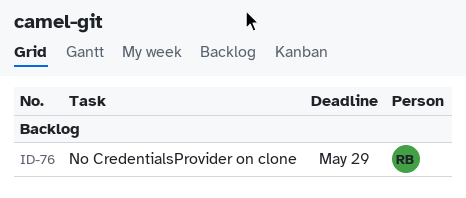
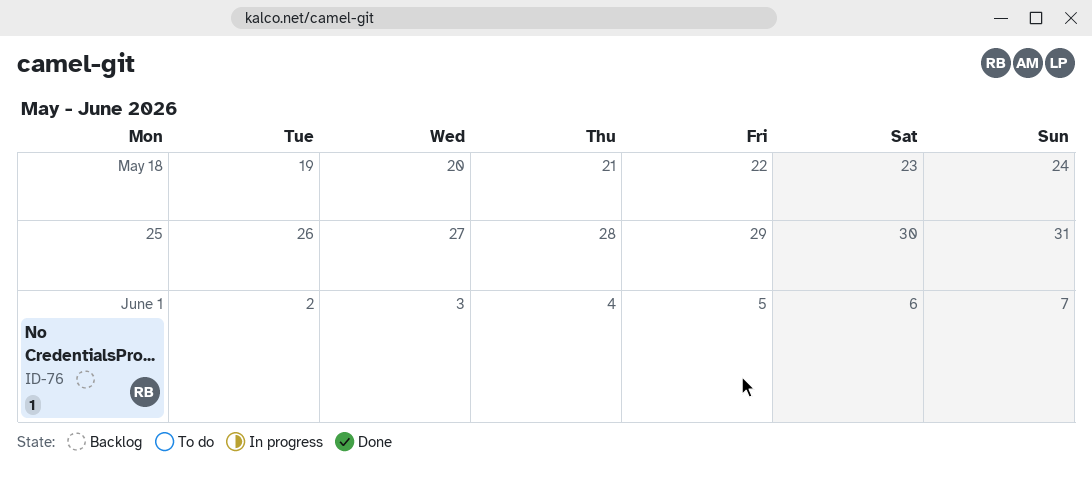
ID-76, due: May 29 -> Jun 1

